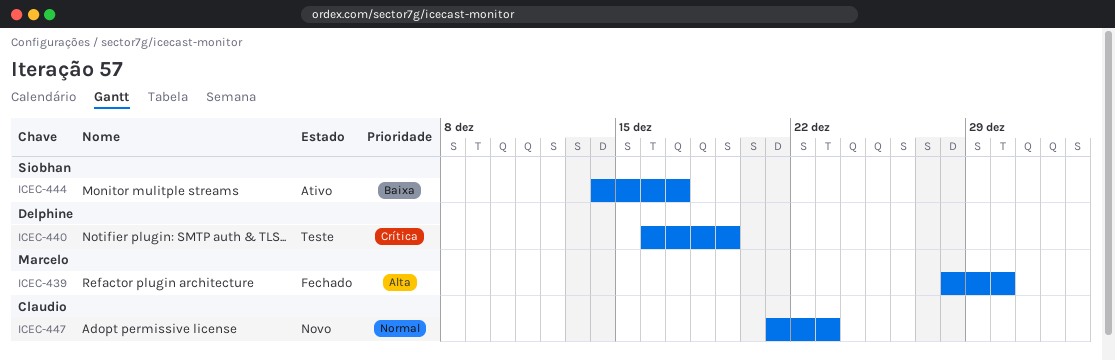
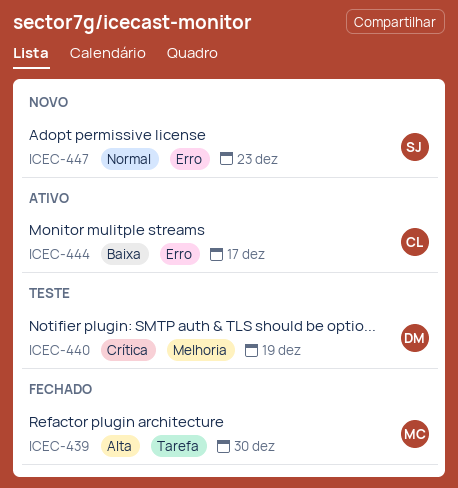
ICEC-444, owner: Siobhan -> Claudio
ICEC-447, owner: Claudio -> Siobhan

